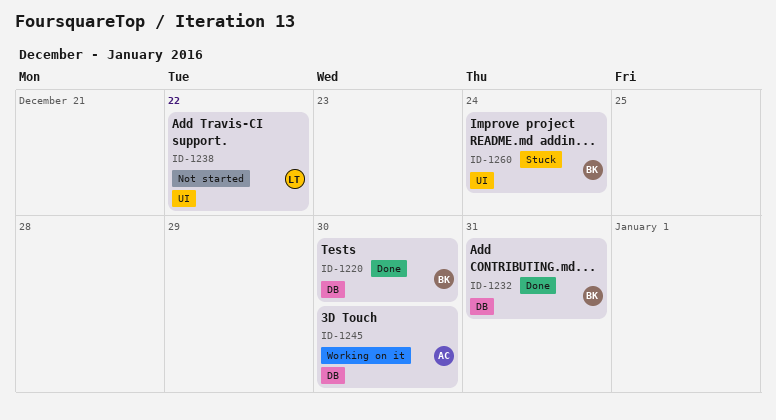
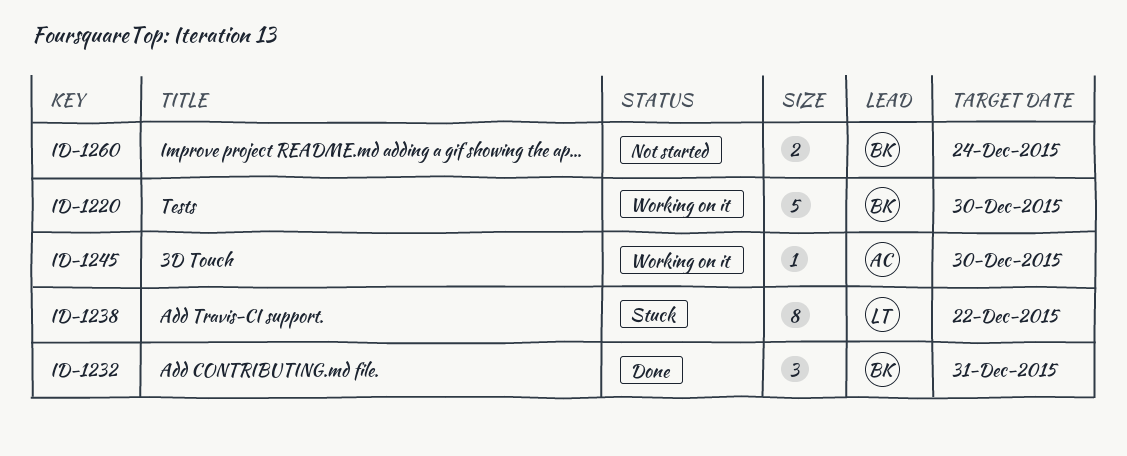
ID-1220, status: Done -> Working on it
ID-1238, status: Not started -> Stuck
ID-1260, status: Stuck -> Not started

